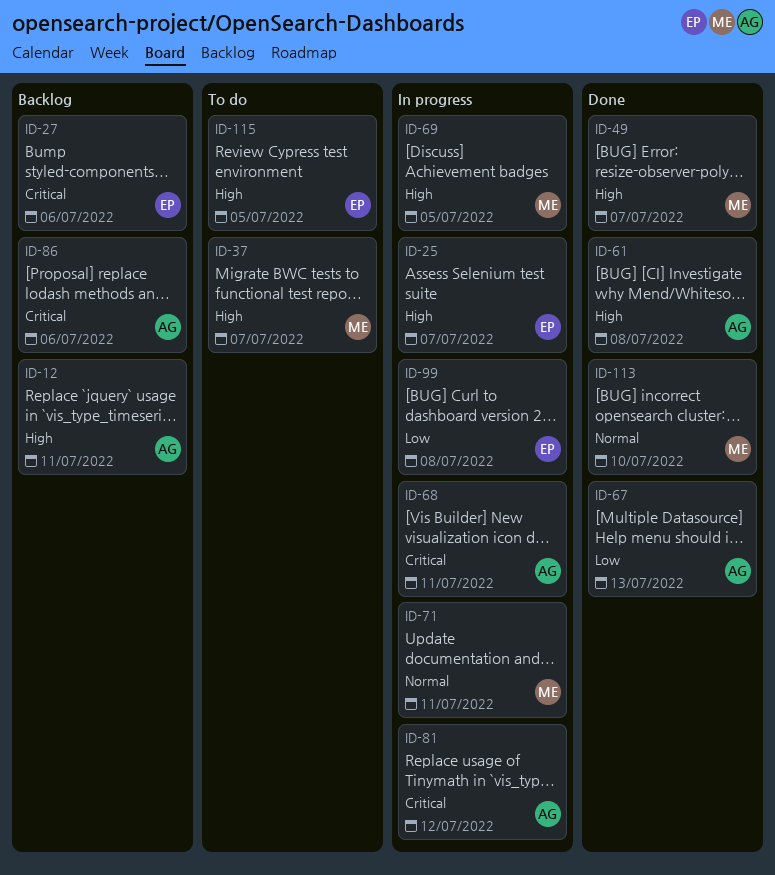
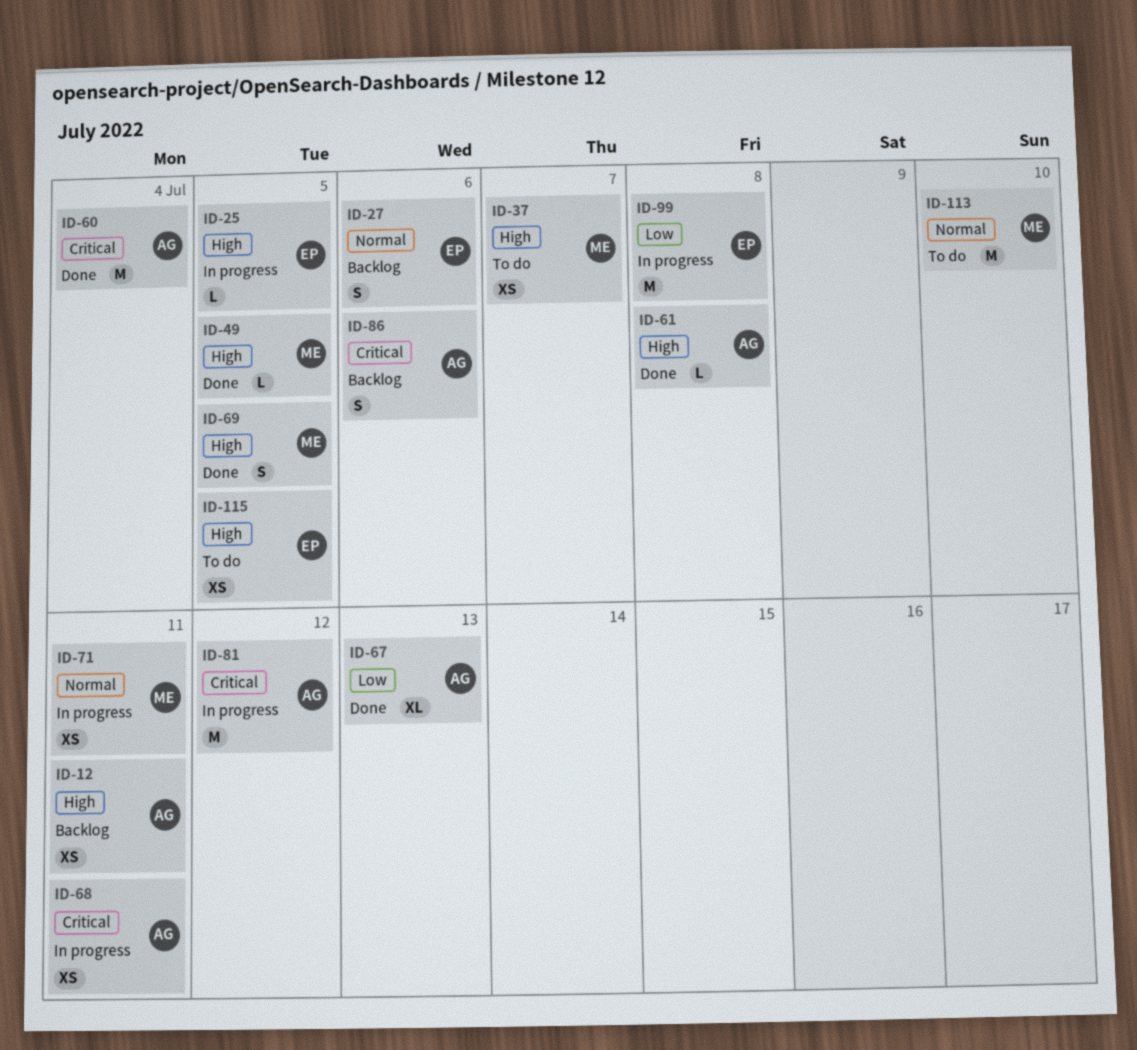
ID-25, due: Jul 7 -> Jul 5
ID-27, priority: Critical -> Normal
ID-49, due: Jul 7 -> Jul 5
ID-60: none -> present
ID-69, status: In progress -> Done
ID-113, status: Done -> To do

